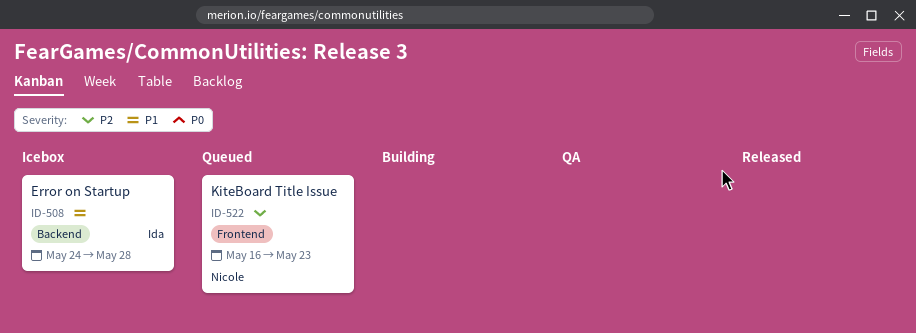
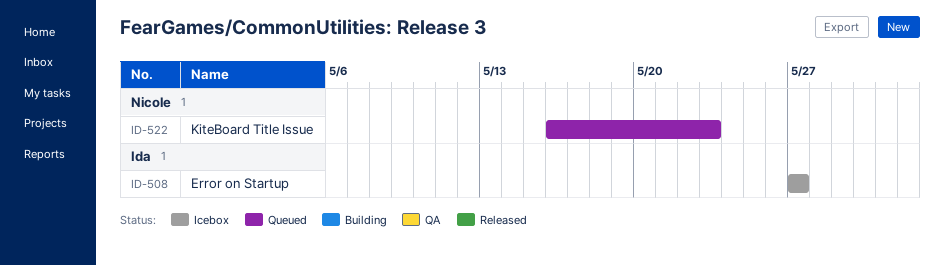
ID-508, start: May 24 -> May 27
ID-508, due: May 28 -> May 27

